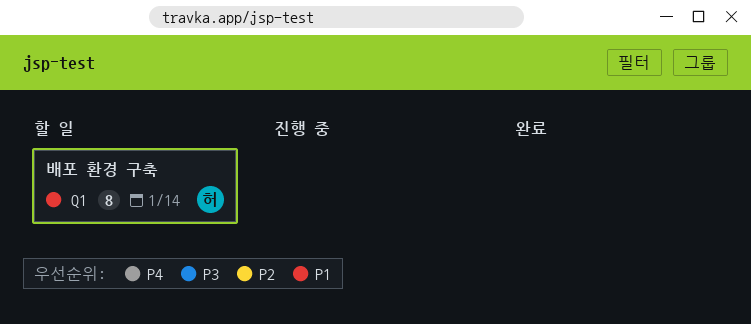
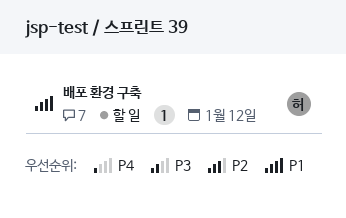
배포 환경 구축, estimate: 8 -> 1
배포 환경 구축, due: Jan 14 -> Jan 12

